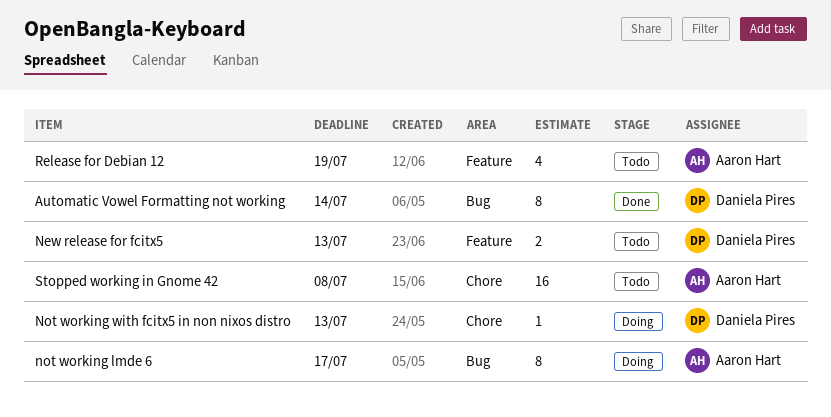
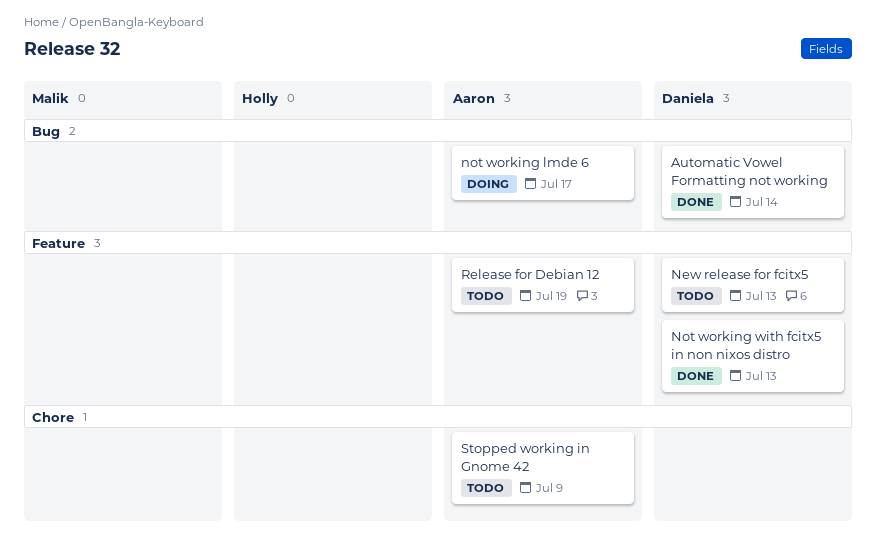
Not working with fcitx5 in non nixos distro, status: Doing -> Done
Not working with fcitx5 in non nixos distro, label: Chore -> Feature
Stopped working in Gnome 42, due: Jul 8 -> Jul 9

